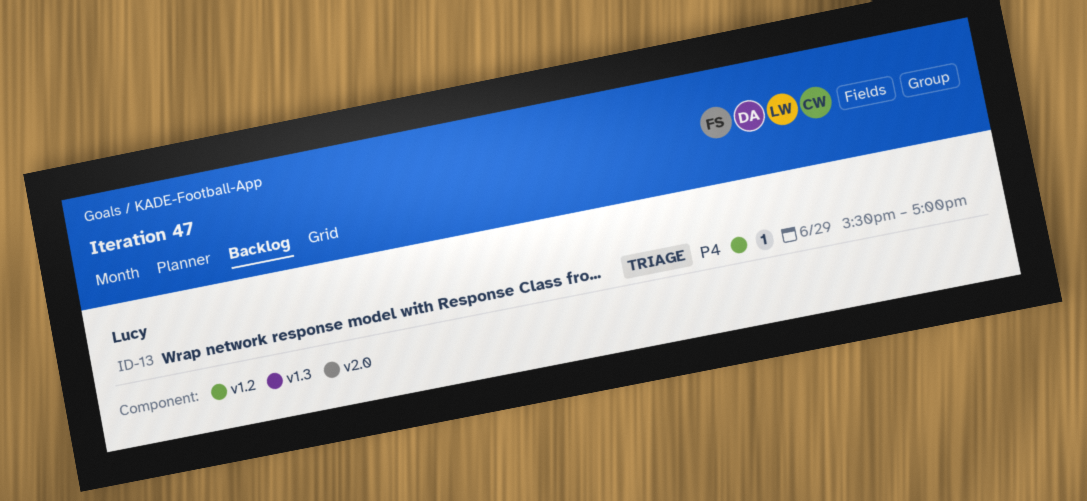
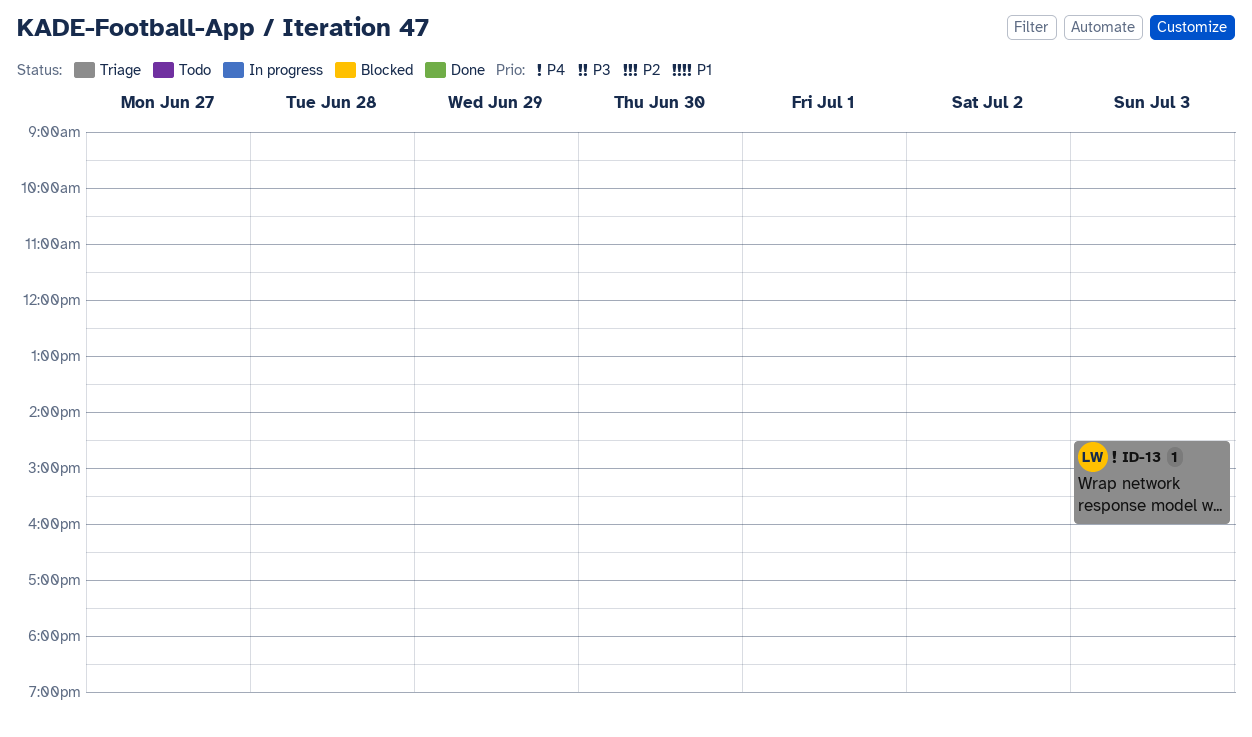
ID-13, day: Jun 29 -> Jul 3
ID-13, begins: 15:30 -> 14:30
ID-13, ends: 17:00 -> 16:00

